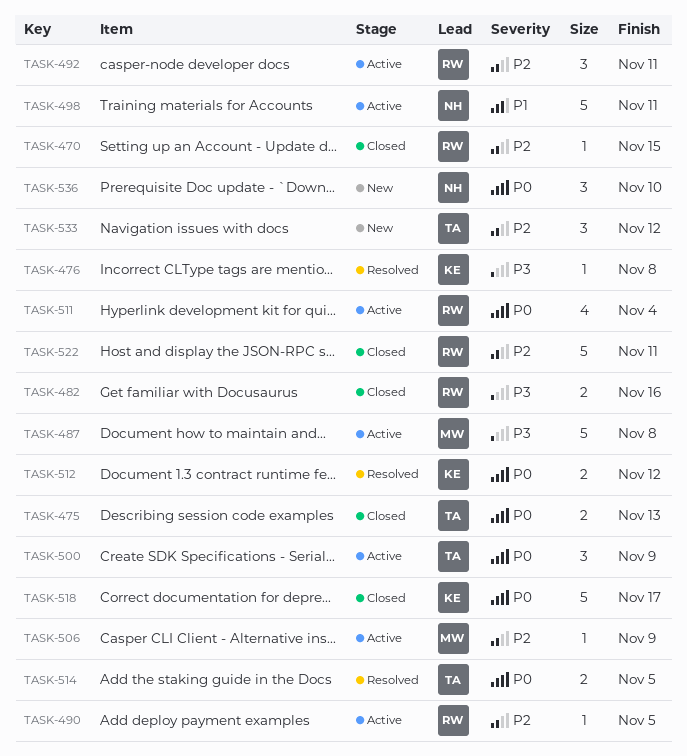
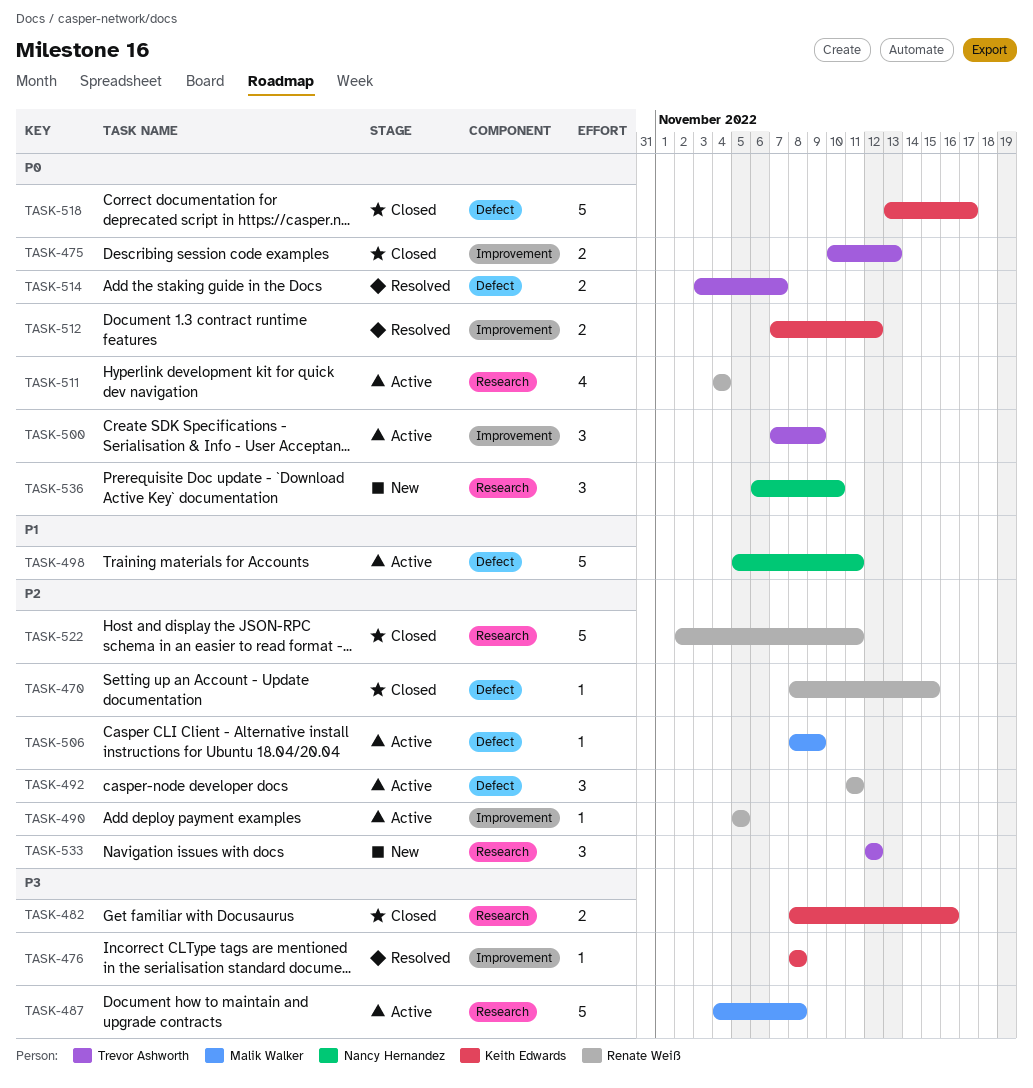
TASK-482, owner: Renate Weiß -> Keith Edwards
TASK-514, due: Nov 5 -> Nov 7

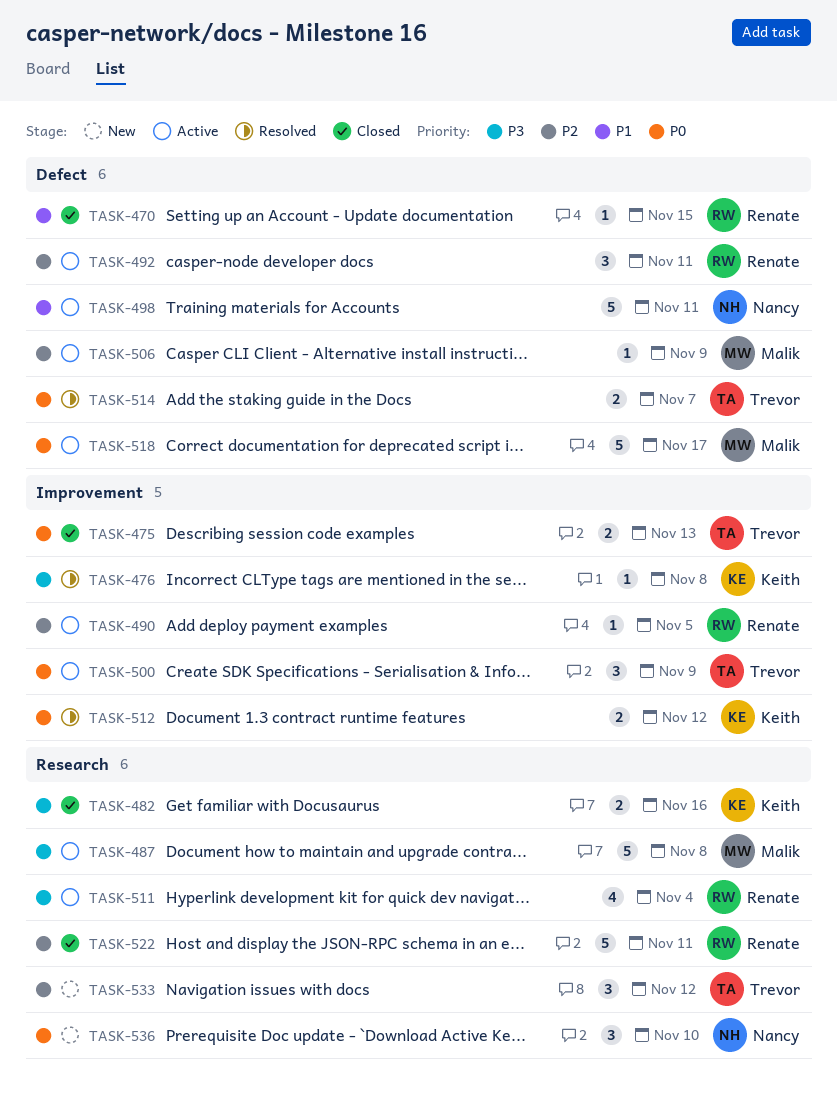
TASK-470, priority: P2 -> P1
TASK-511, priority: P0 -> P3
TASK-518, status: Closed -> Active
TASK-518, owner: Keith Edwards -> Malik Walker

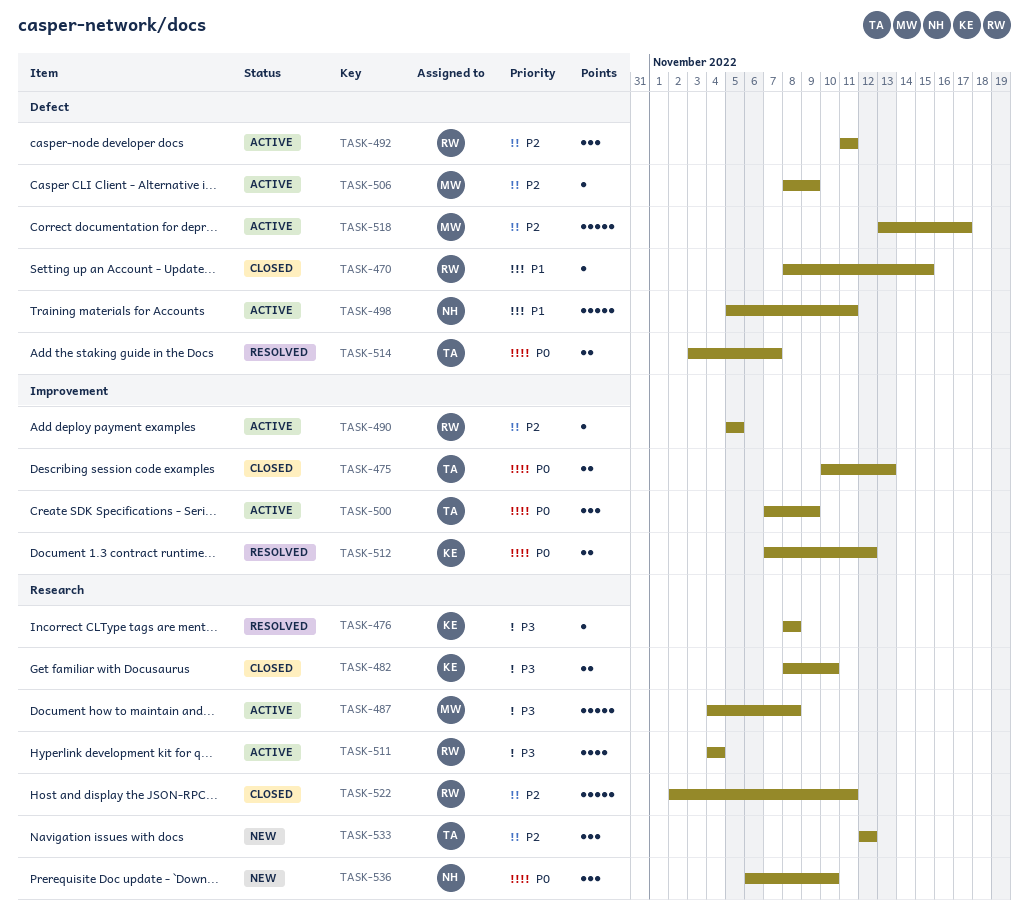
TASK-476, label: Improvement -> Research
TASK-482, due: Nov 16 -> Nov 10
TASK-518, priority: P0 -> P2

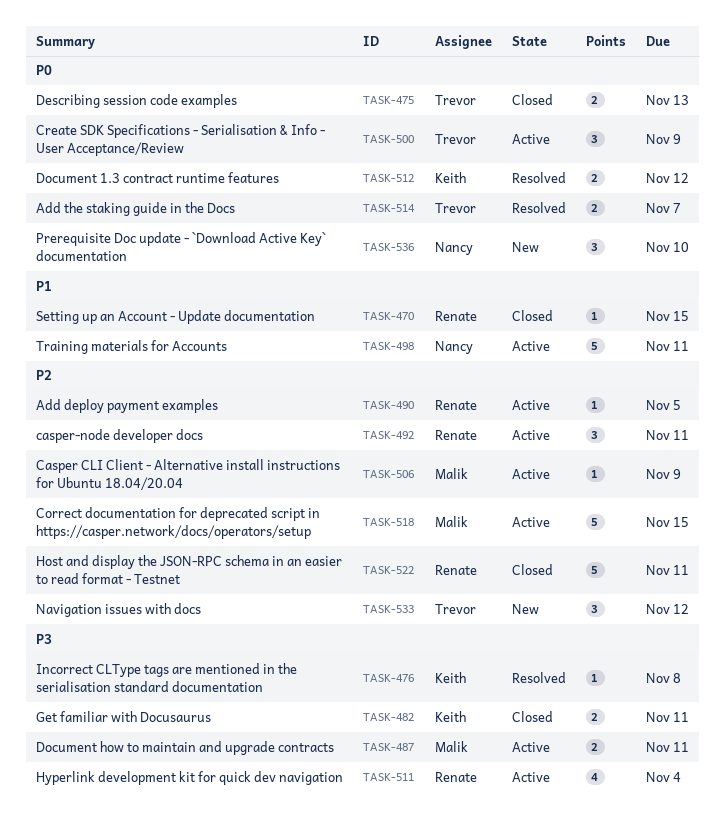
TASK-482, due: Nov 10 -> Nov 11
TASK-487, estimate: 5 -> 2
TASK-487, due: Nov 8 -> Nov 11
TASK-518, due: Nov 17 -> Nov 15

